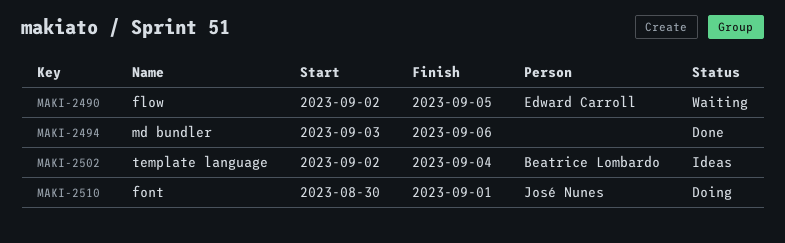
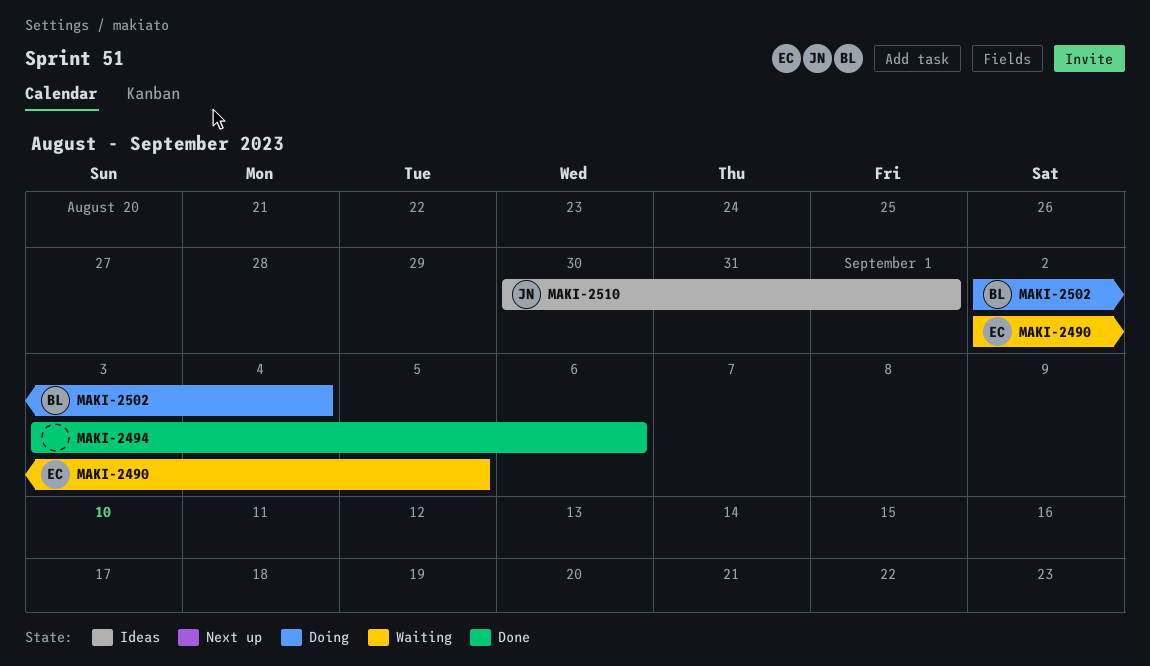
MAKI-2502, status: Ideas -> Doing
MAKI-2510, status: Doing -> Ideas

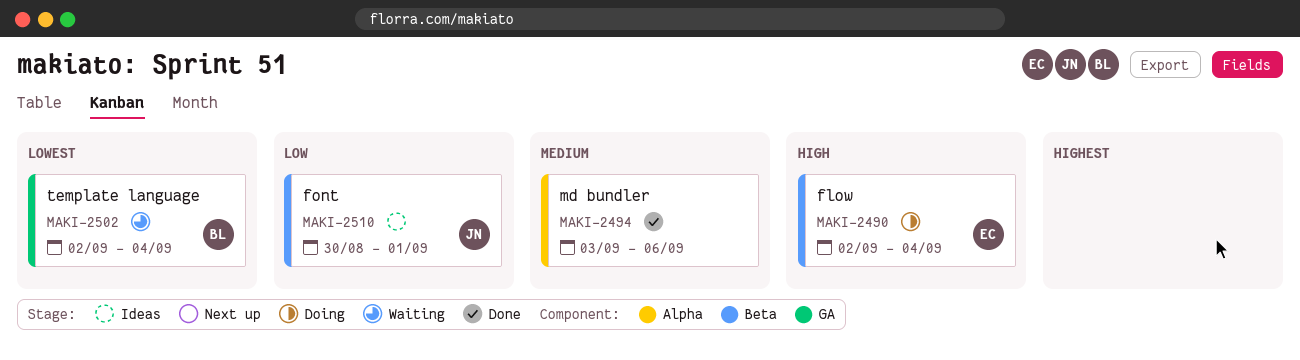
MAKI-2490, status: Waiting -> Doing
MAKI-2490, due: Sep 5 -> Sep 4
MAKI-2502, status: Doing -> Waiting

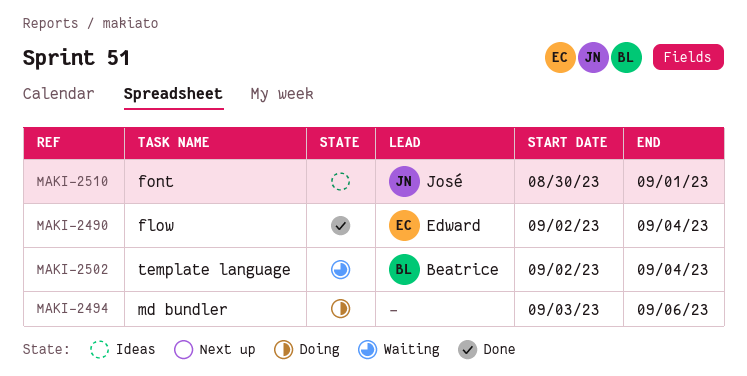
MAKI-2490, status: Doing -> Done
MAKI-2494, status: Done -> Doing

